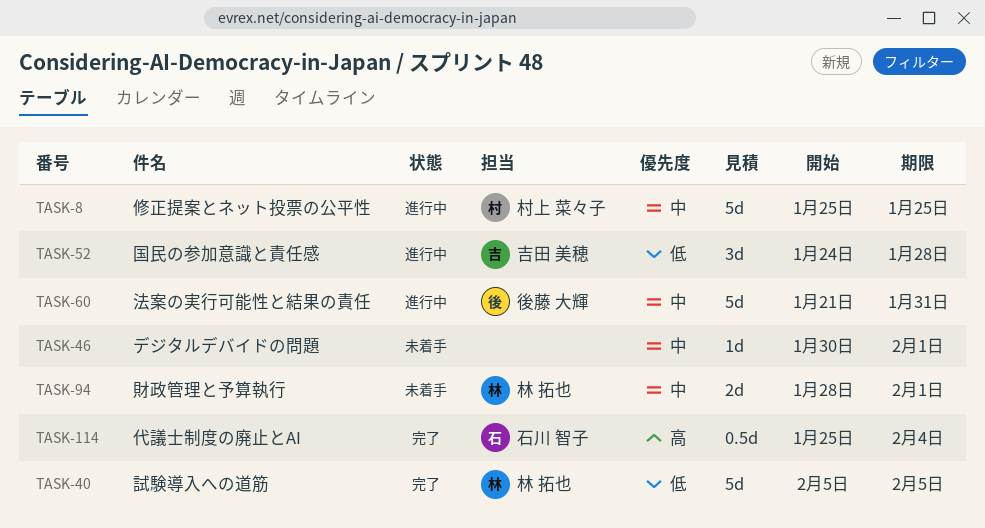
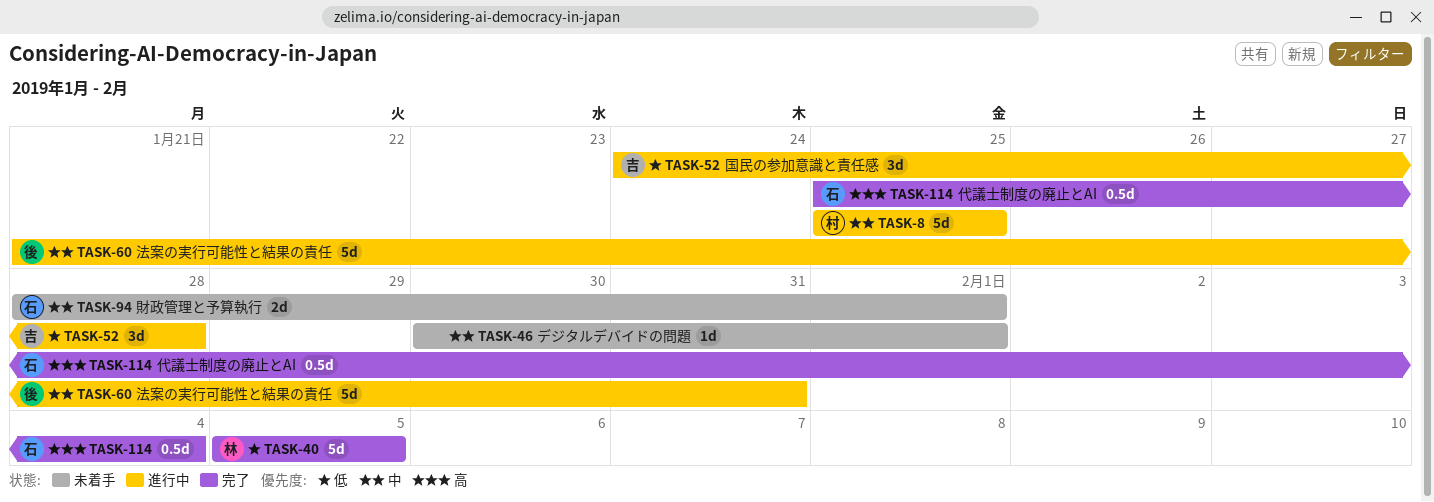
TASK-94, owner: 林 拓也 -> 石川 智子

